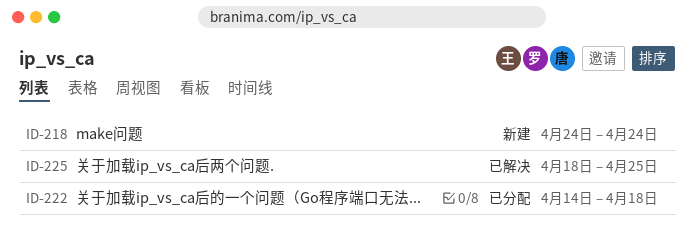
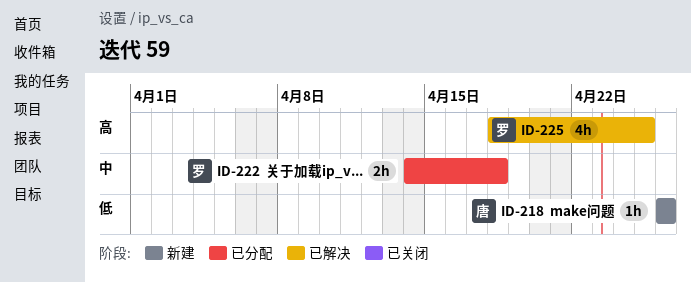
ID-218, start: Apr 24 -> Apr 26
ID-218, due: Apr 24 -> Apr 26

